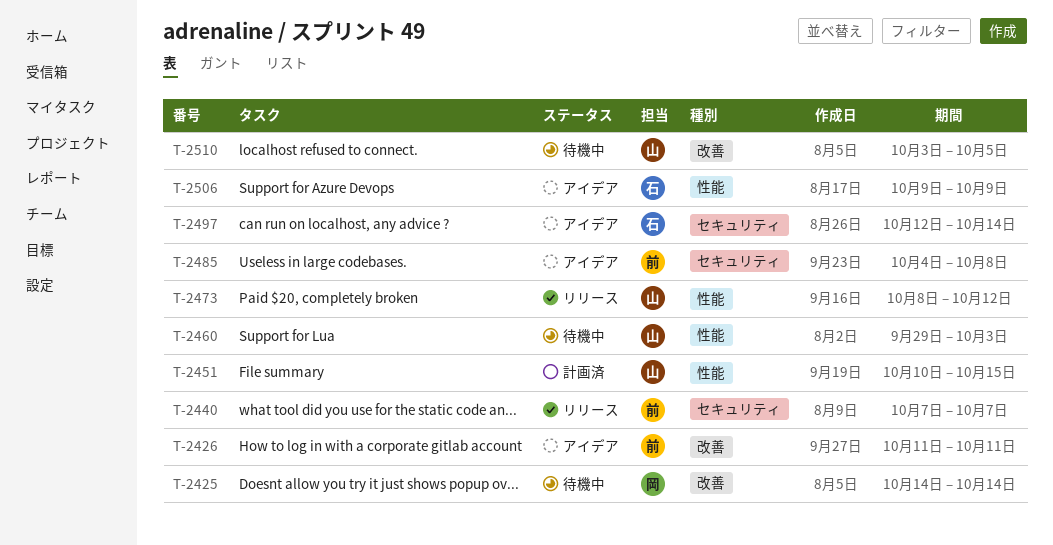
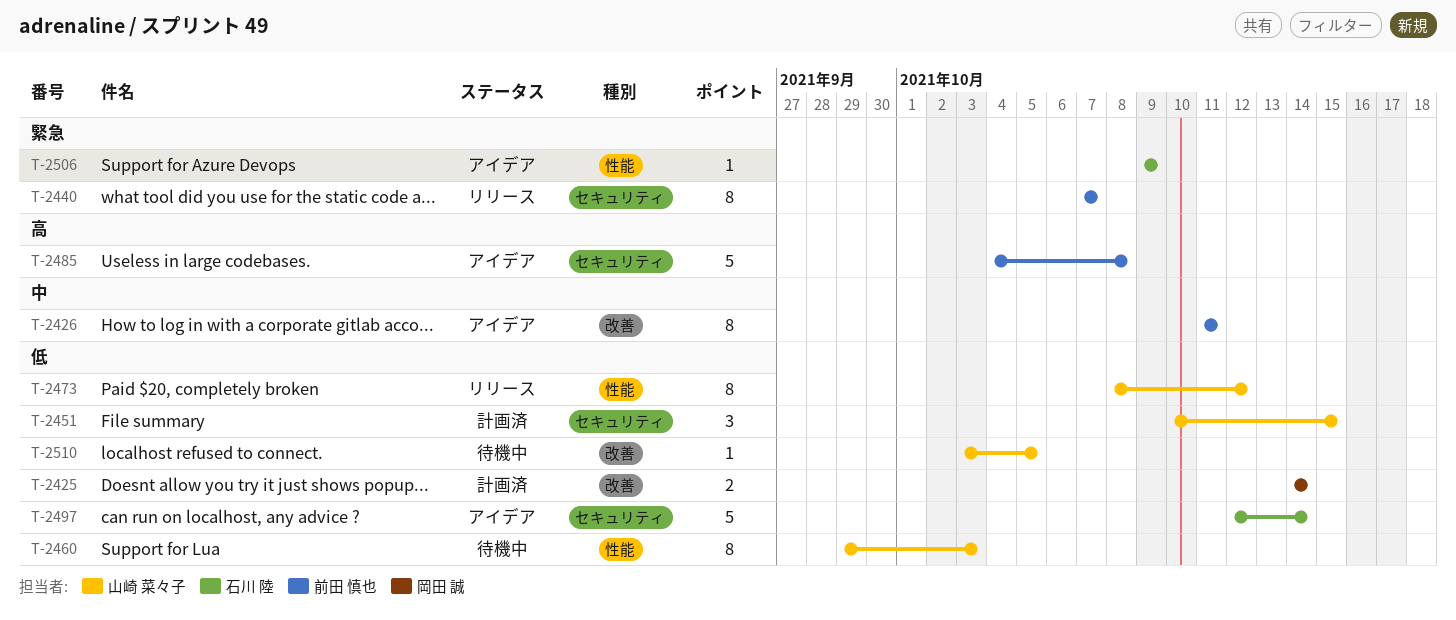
T-2425, status: 待機中 -> 計画済
T-2451, label: 性能 -> セキュリティ

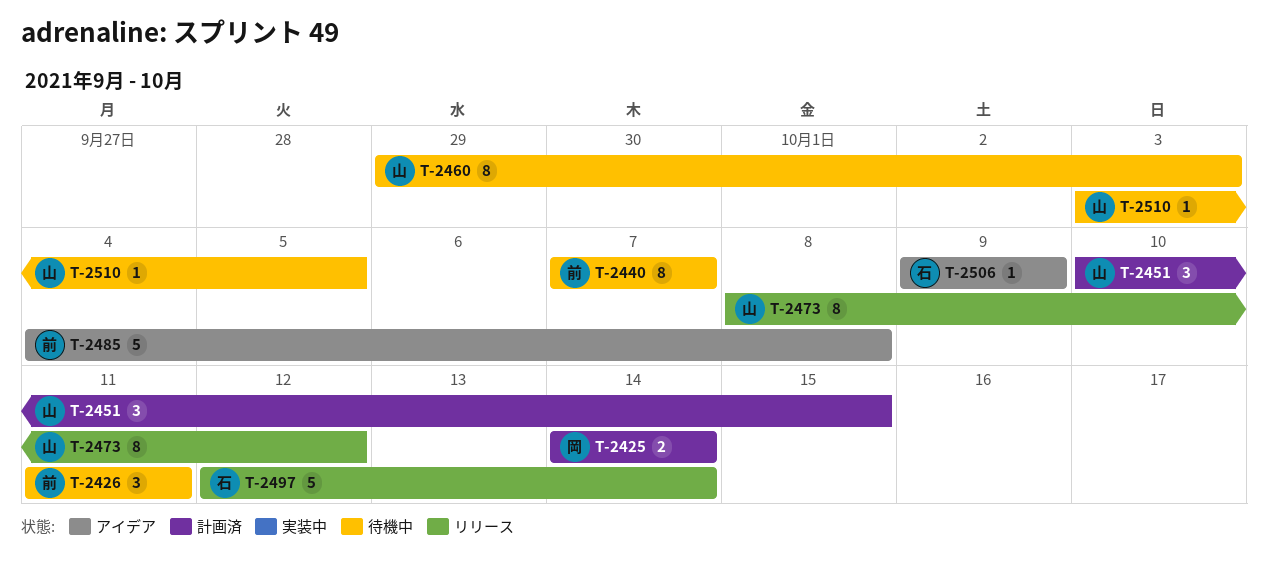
T-2426, status: アイデア -> 待機中
T-2426, estimate: 8 -> 3
T-2440, status: リリース -> 待機中
T-2497, status: アイデア -> リリース

